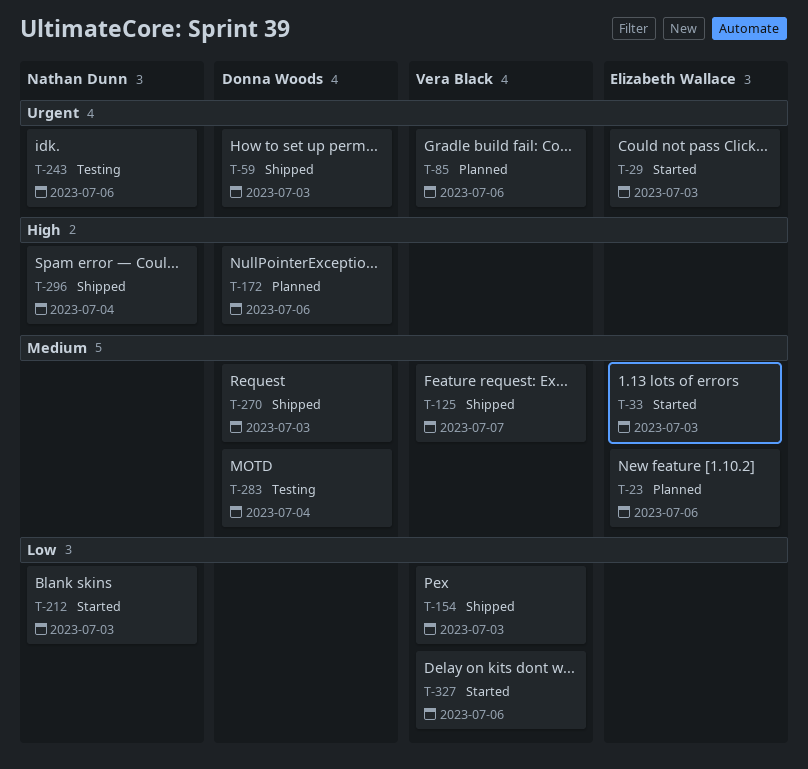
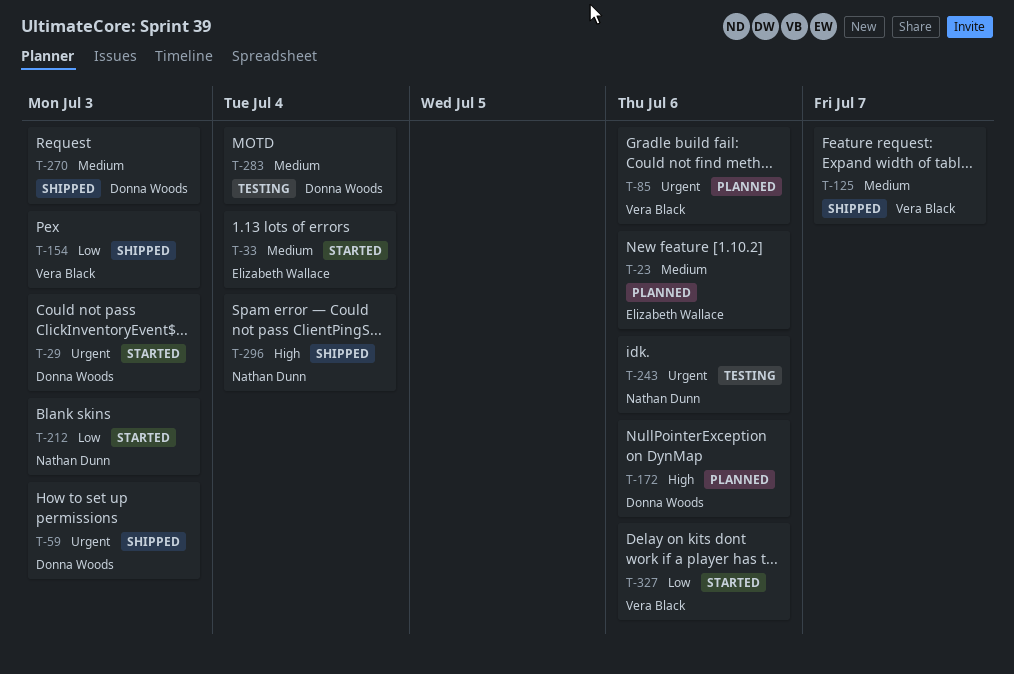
T-29, owner: Elizabeth Wallace -> Donna Woods
T-33, due: Jul 3 -> Jul 4

